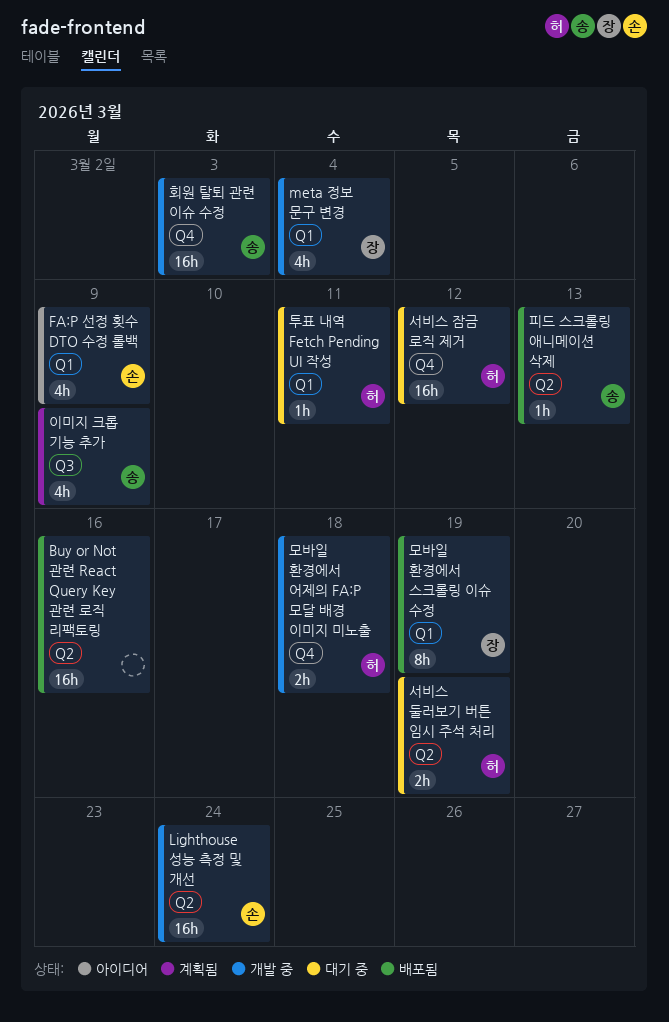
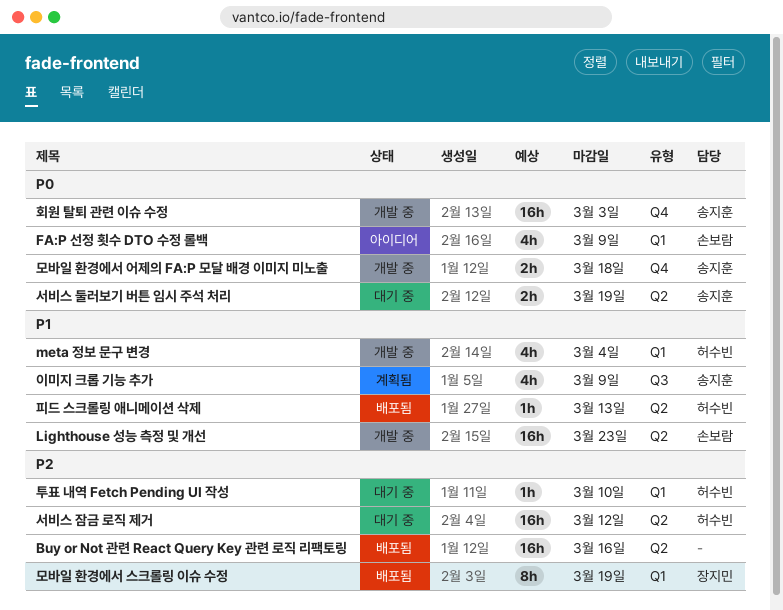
Lighthouse 성능 측정 및 개선, due: Mar 24 -> Mar 23
meta 정보 문구 변경, owner: 장지민 -> 허수빈
모바일 환경에서 어제의 FA:P 모달 배경 이미지 미노출, owner: 허수빈 -> 송지훈
서비스 둘러보기 버튼 임시 주석 처리, owner: 허수빈 -> 송지훈
서비스 잠금 로직 제거, label: Q4 -> Q2
투표 내역 Fetch Pending UI 작성, due: Mar 11 -> Mar 10
피드 스크롤링 애니메이션 삭제, owner: 송지훈 -> 허수빈

